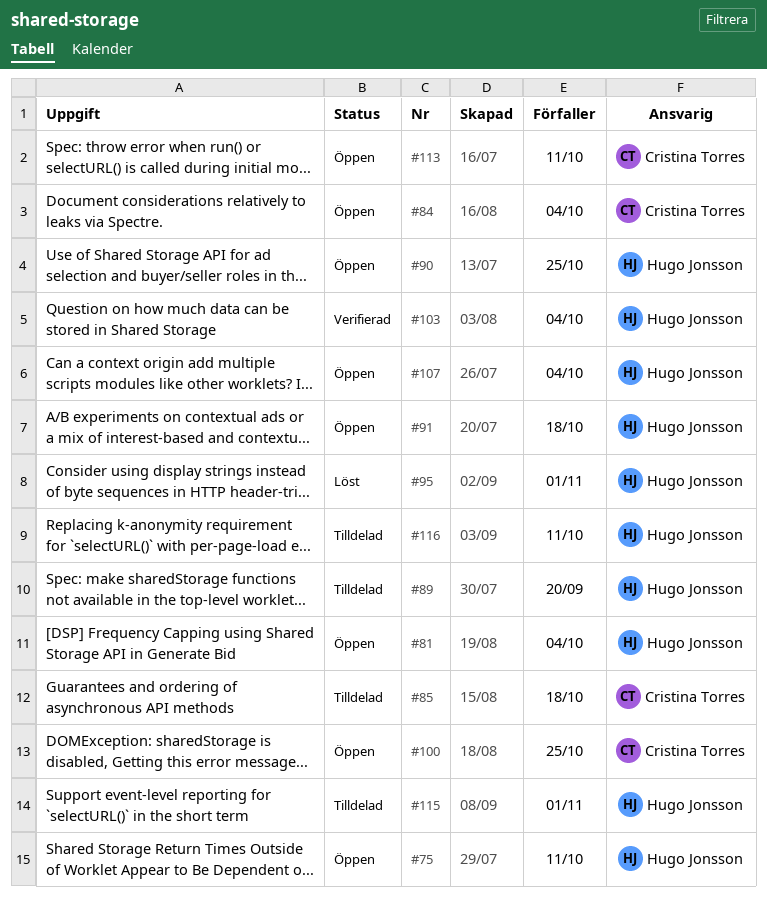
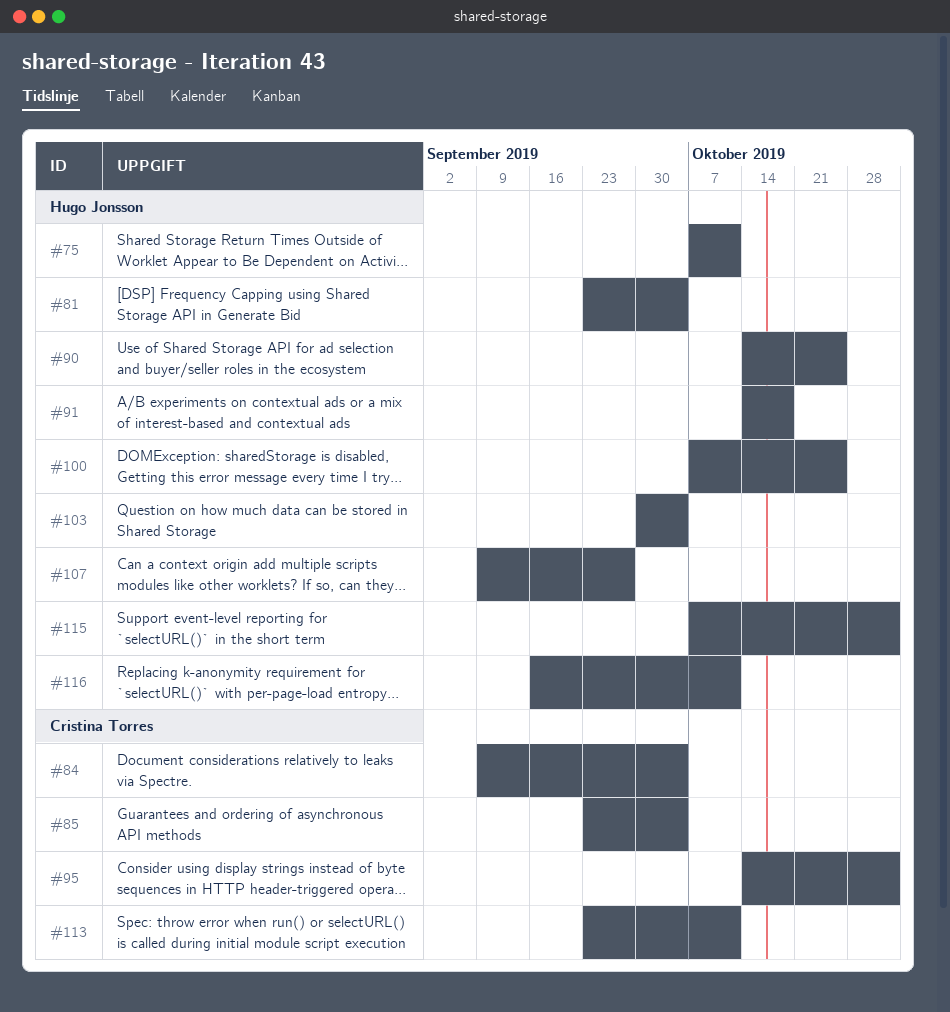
#85, due: Oct 18 -> Oct 4
#89: present -> none
#95, owner: Hugo Jonsson -> Cristina Torres
#100, owner: Cristina Torres -> Hugo Jonsson
#107, due: Oct 4 -> Sep 27

